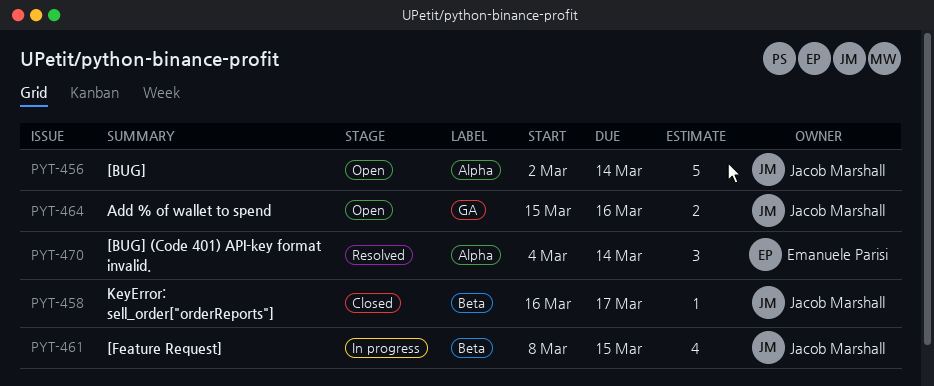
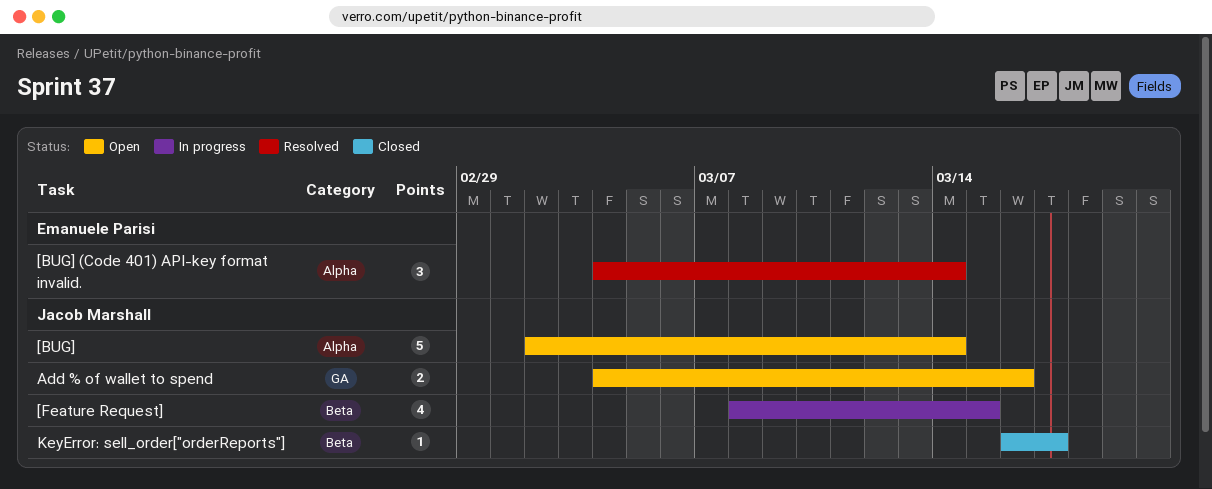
Add % of wallet to spend, start: Mar 15 -> Mar 4

